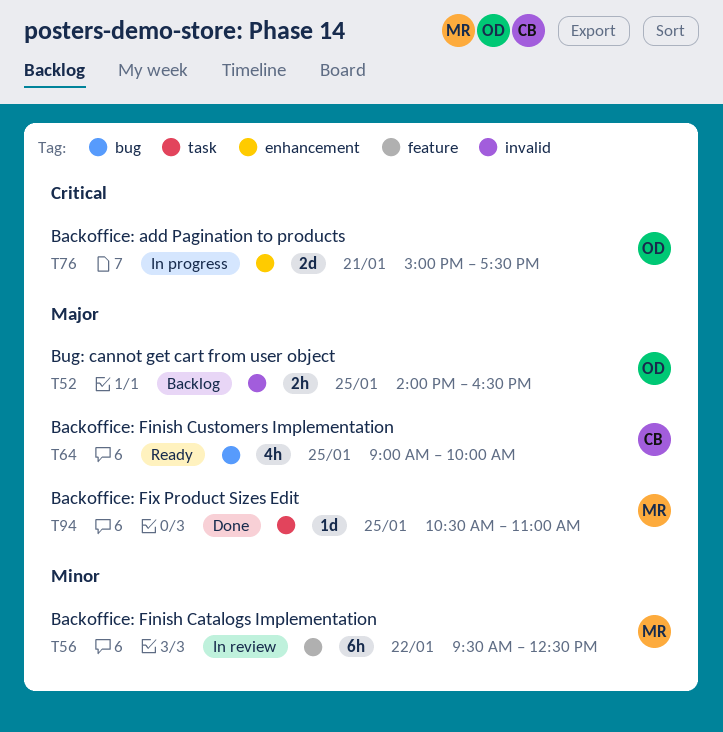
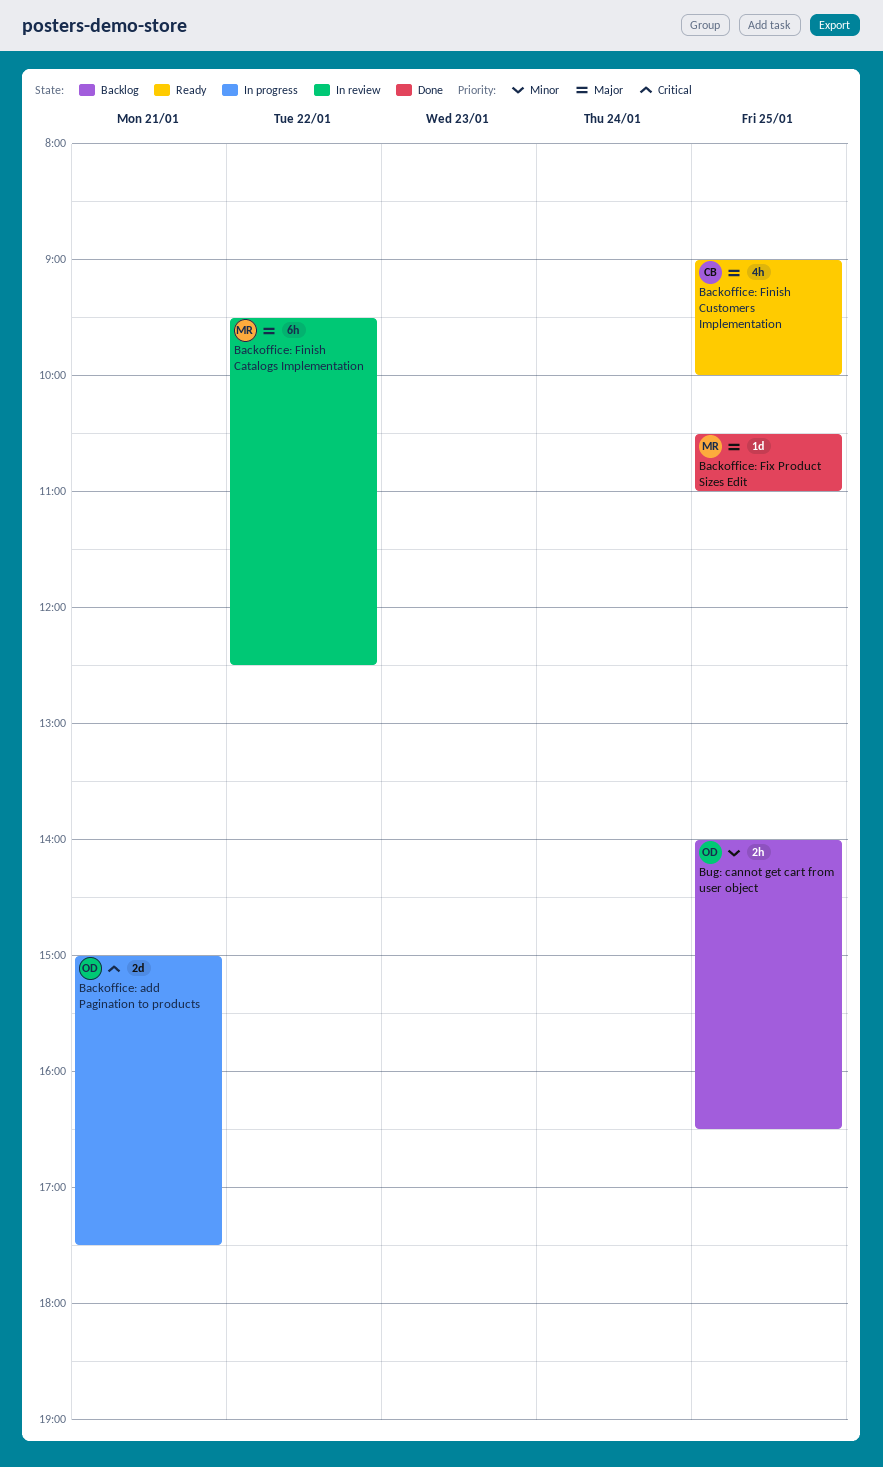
Backoffice: Finish Catalogs Implementation, priority: Minor -> Major
Bug: cannot get cart from user object, priority: Major -> Minor

